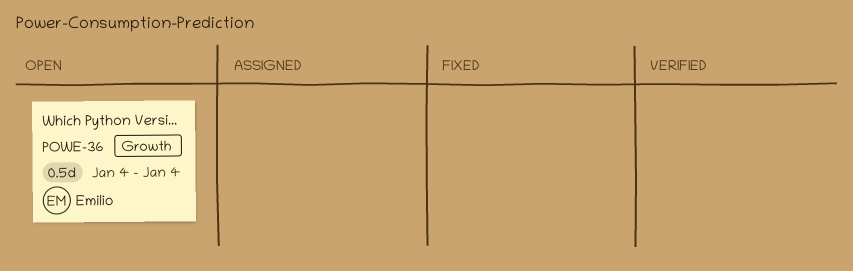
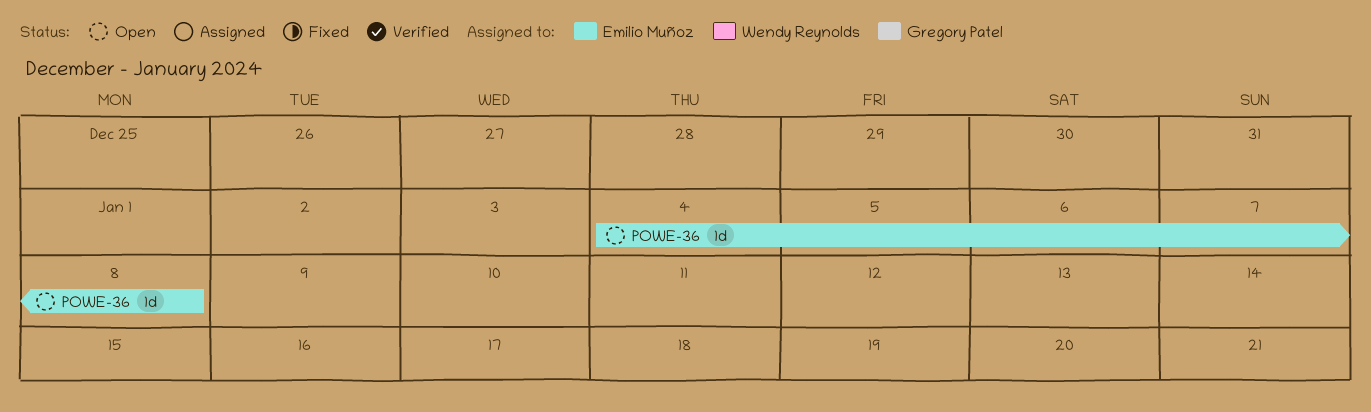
POWE-36, estimate: 0.5d -> 1d
POWE-36, due: Jan 4 -> Jan 8

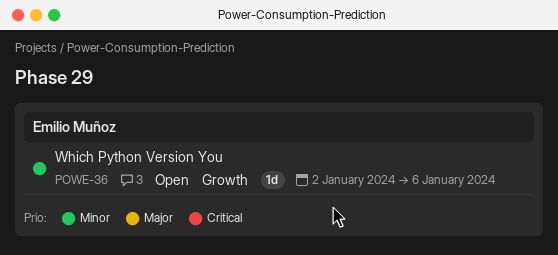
POWE-36, start: Jan 4 -> Jan 2
POWE-36, due: Jan 8 -> Jan 6

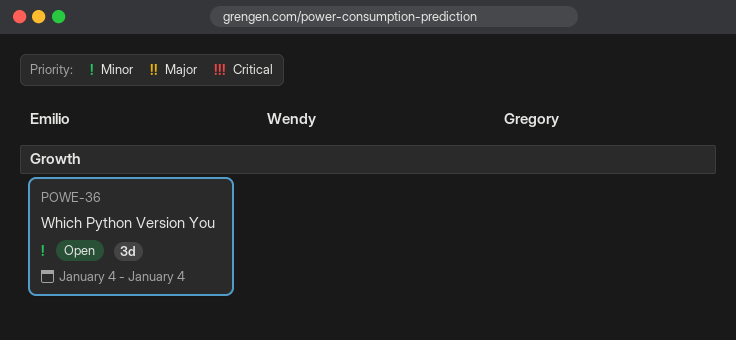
POWE-36, estimate: 1d -> 3d
POWE-36, start: Jan 2 -> Jan 4
POWE-36, due: Jan 6 -> Jan 4

